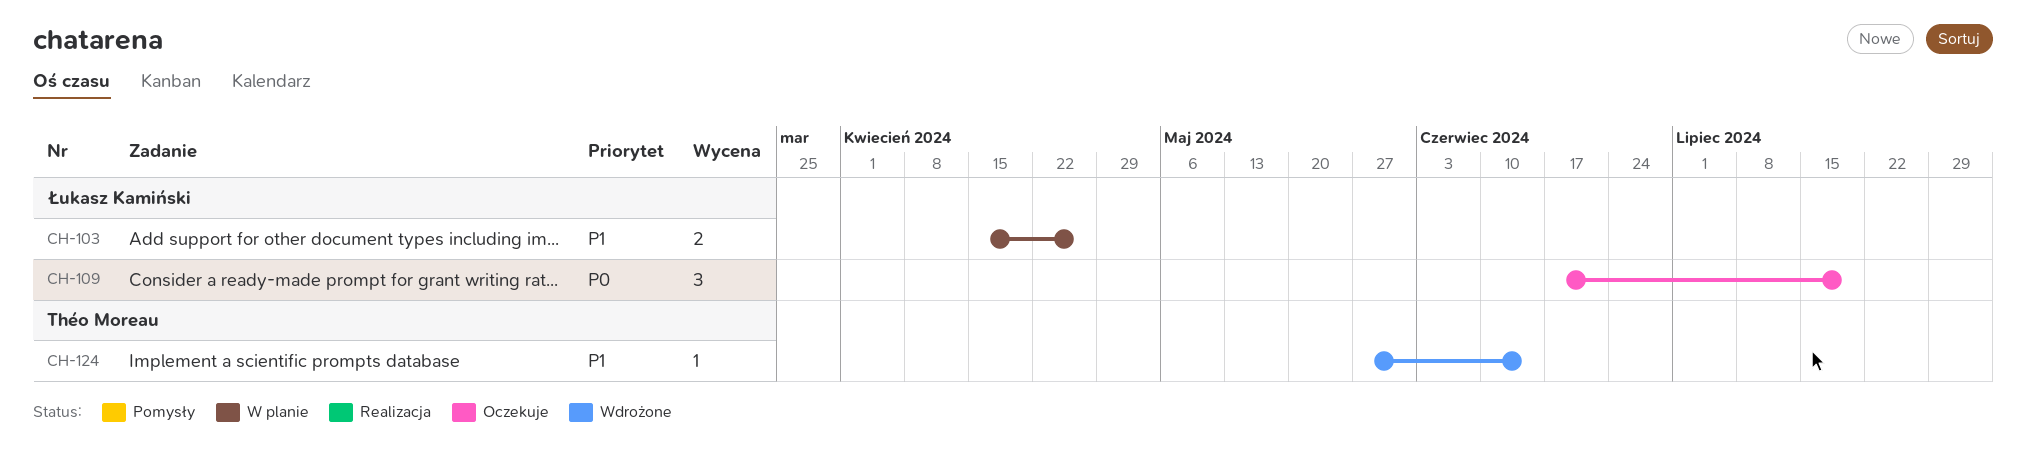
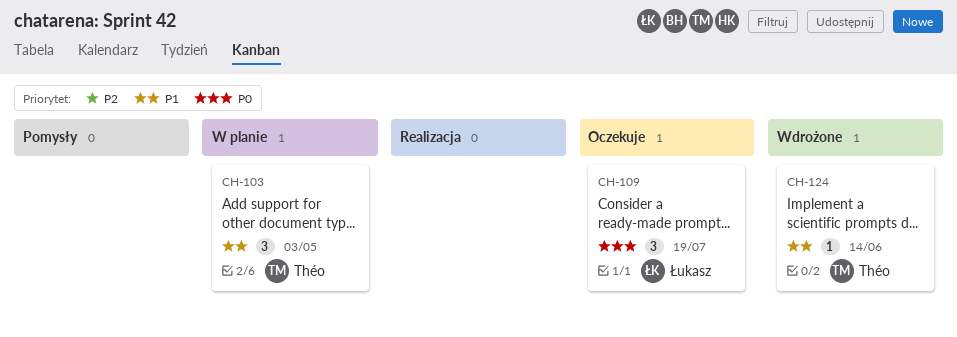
CH-103, owner: Łukasz Kamiński -> Théo Moreau
CH-103, estimate: 2 -> 3
CH-103, due: Apr 26 -> May 3

